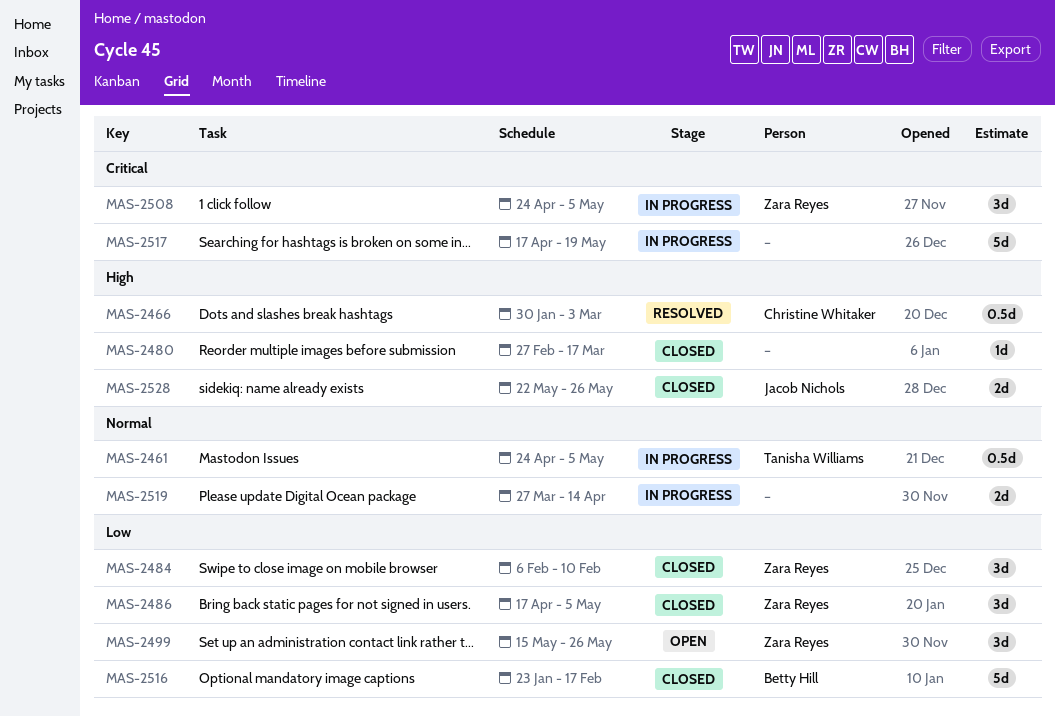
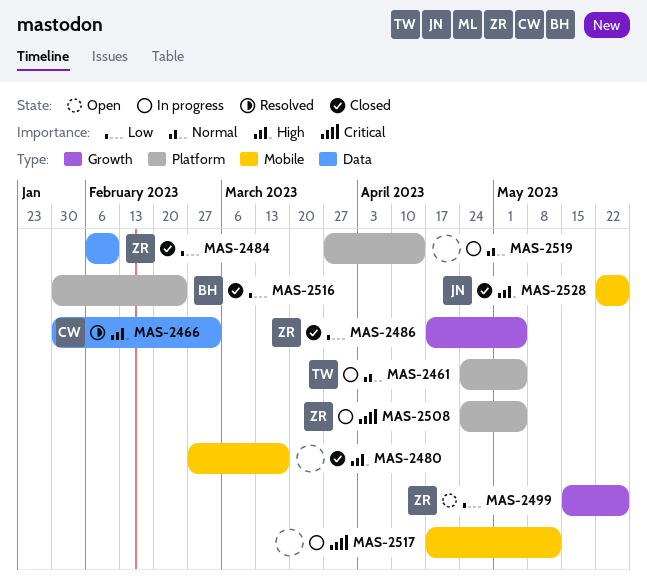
MAS-2516, start: Jan 23 -> Jan 30
MAS-2516, due: Feb 17 -> Feb 24
MAS-2517, due: May 19 -> May 12

